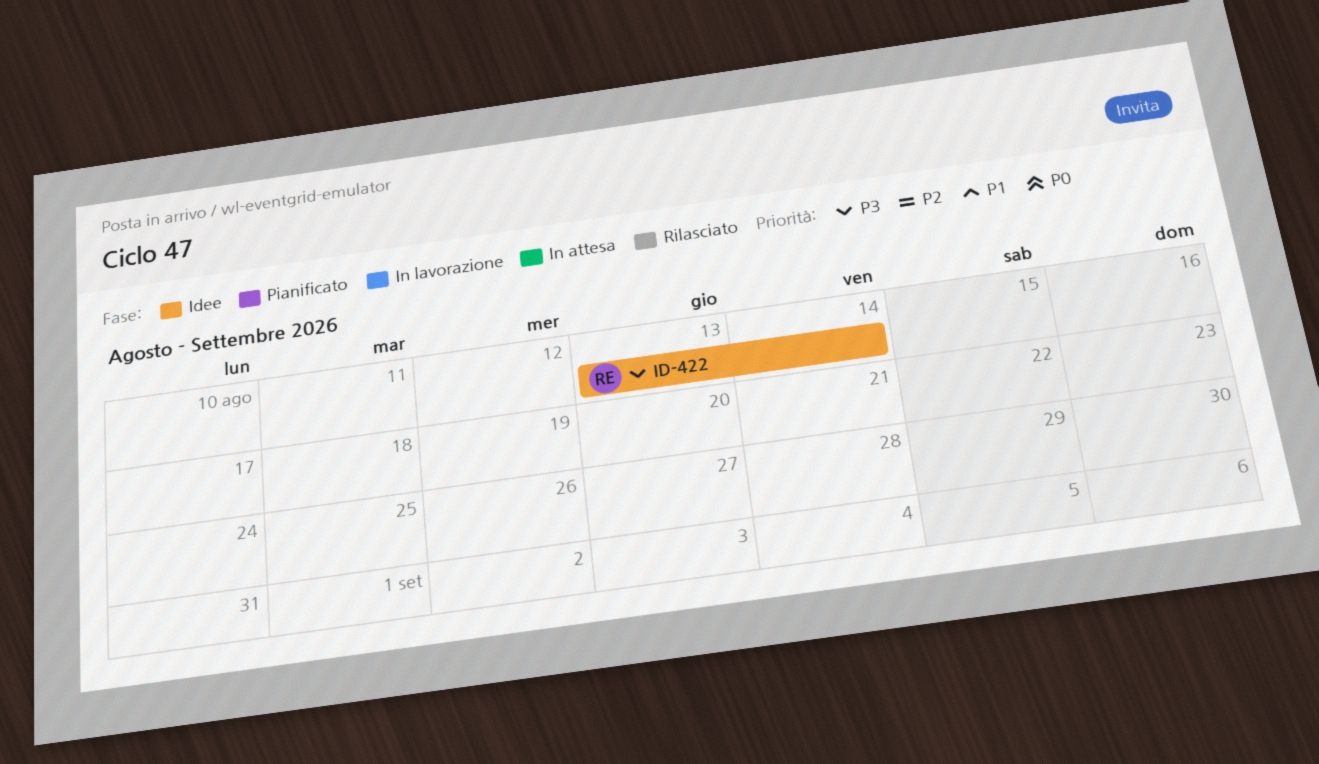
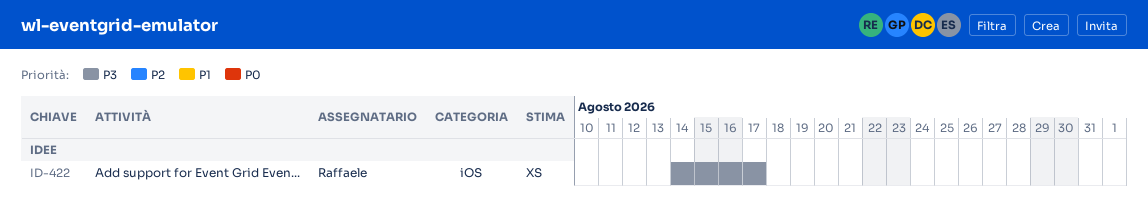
ID-422, start: Aug 13 -> Aug 14
ID-422, due: Aug 14 -> Aug 17

